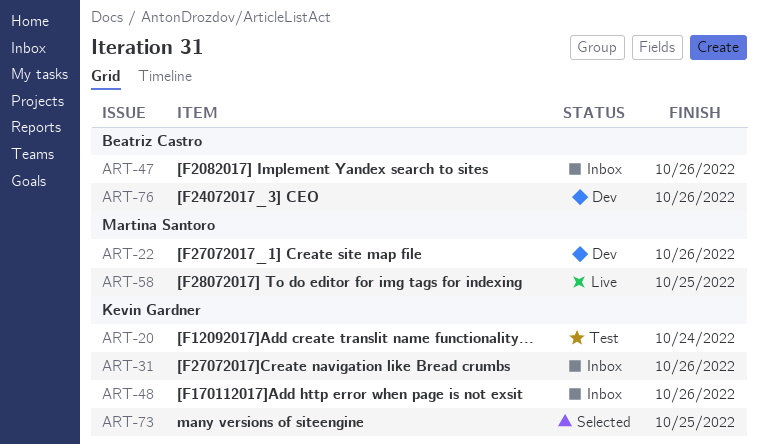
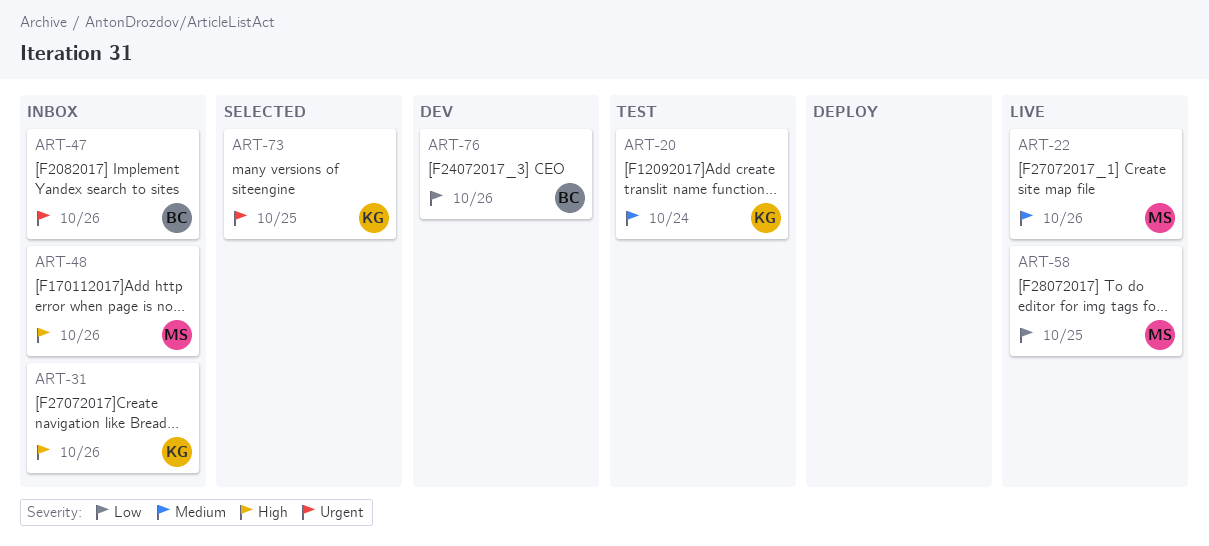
ART-22, status: Dev -> Live
ART-48, owner: Kevin Gardner -> Martina Santoro

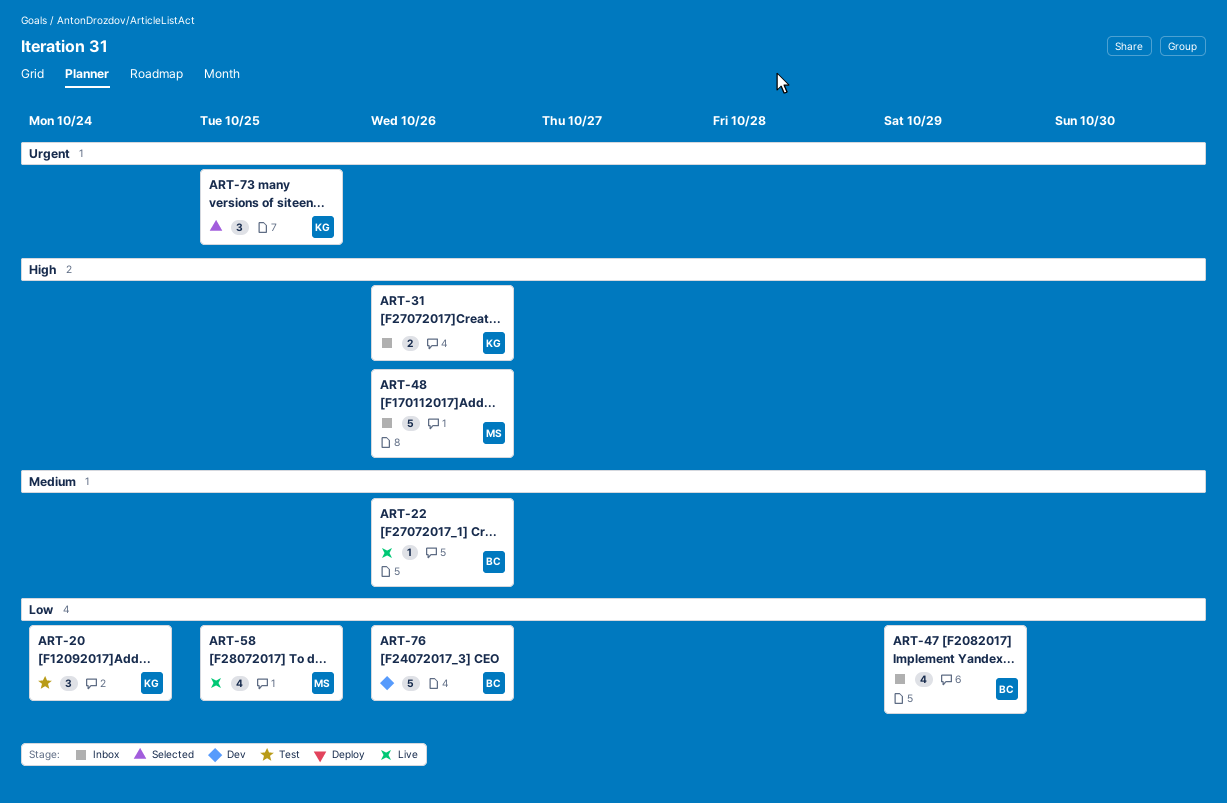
ART-20, priority: Medium -> Low
ART-22, owner: MS -> BC
ART-47, priority: Urgent -> Low
ART-47, due: Oct 26 -> Oct 29

